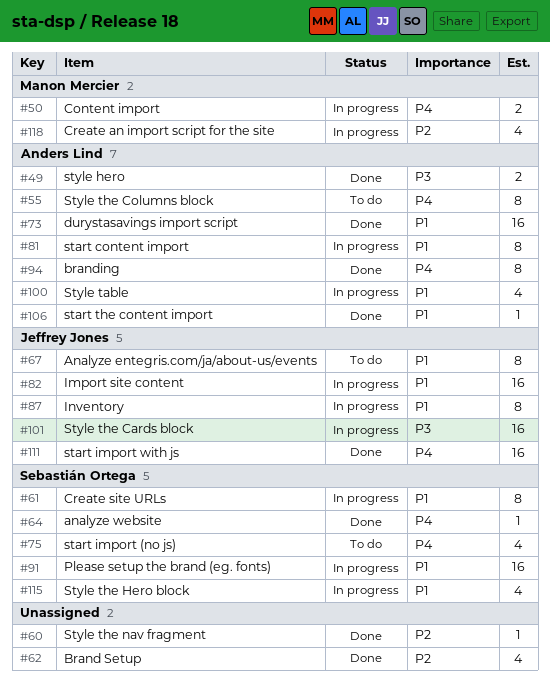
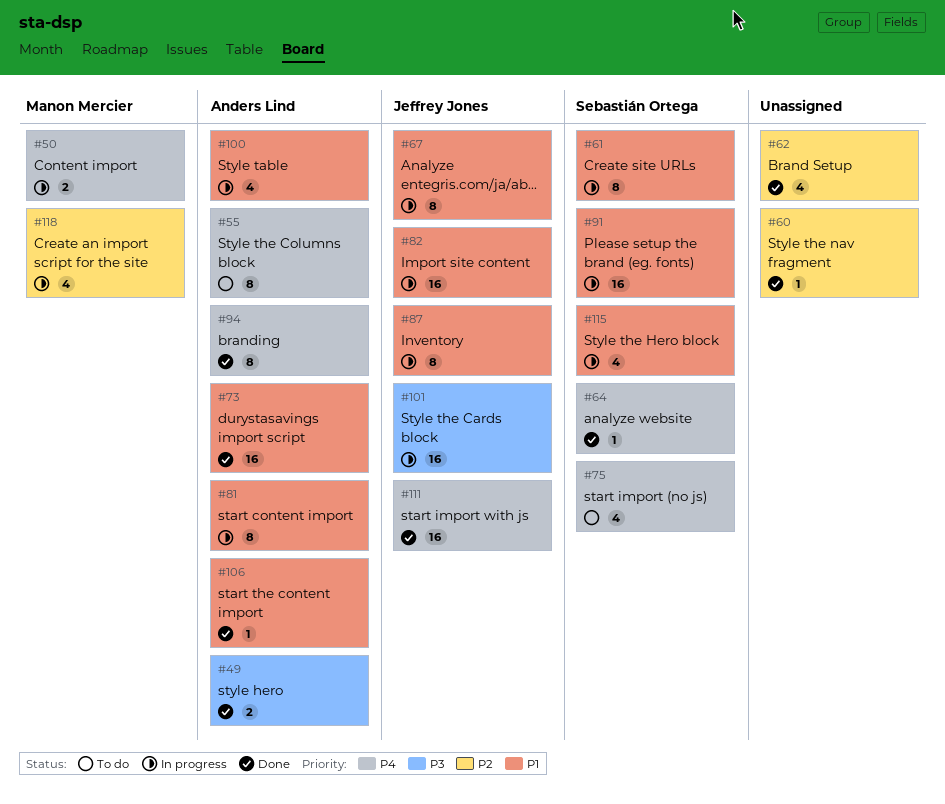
#67, status: To do -> In progress

